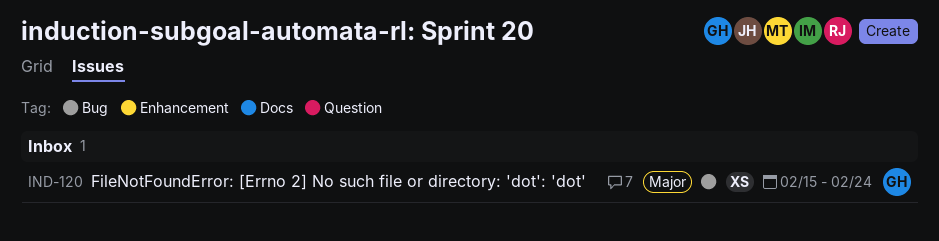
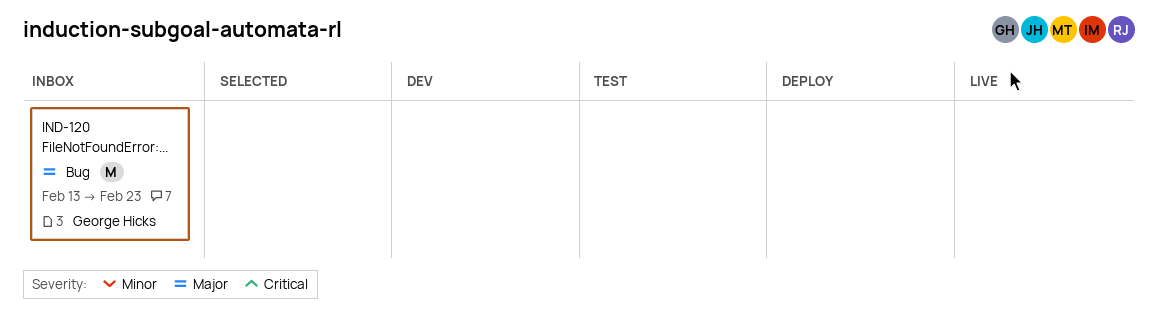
IND-120, estimate: XS -> M
IND-120, start: Feb 15 -> Feb 13
IND-120, due: Feb 24 -> Feb 23

